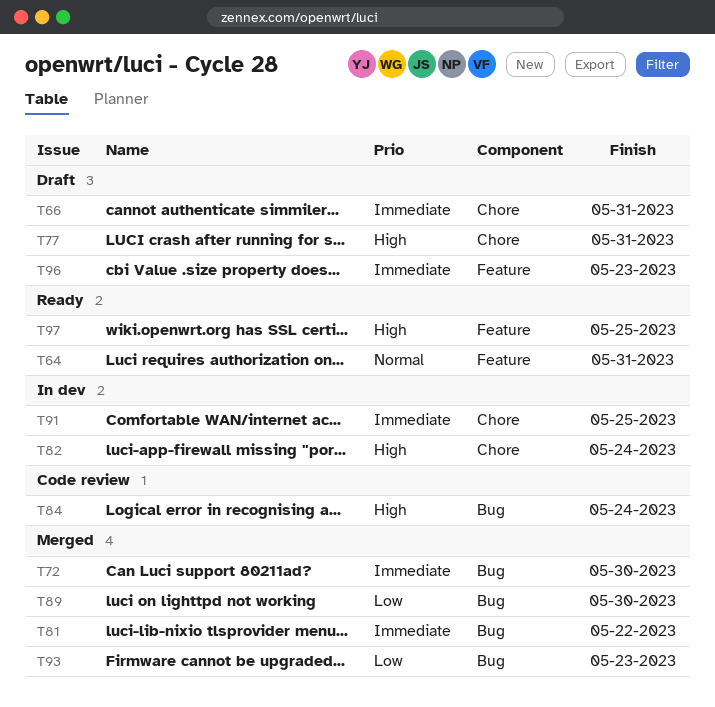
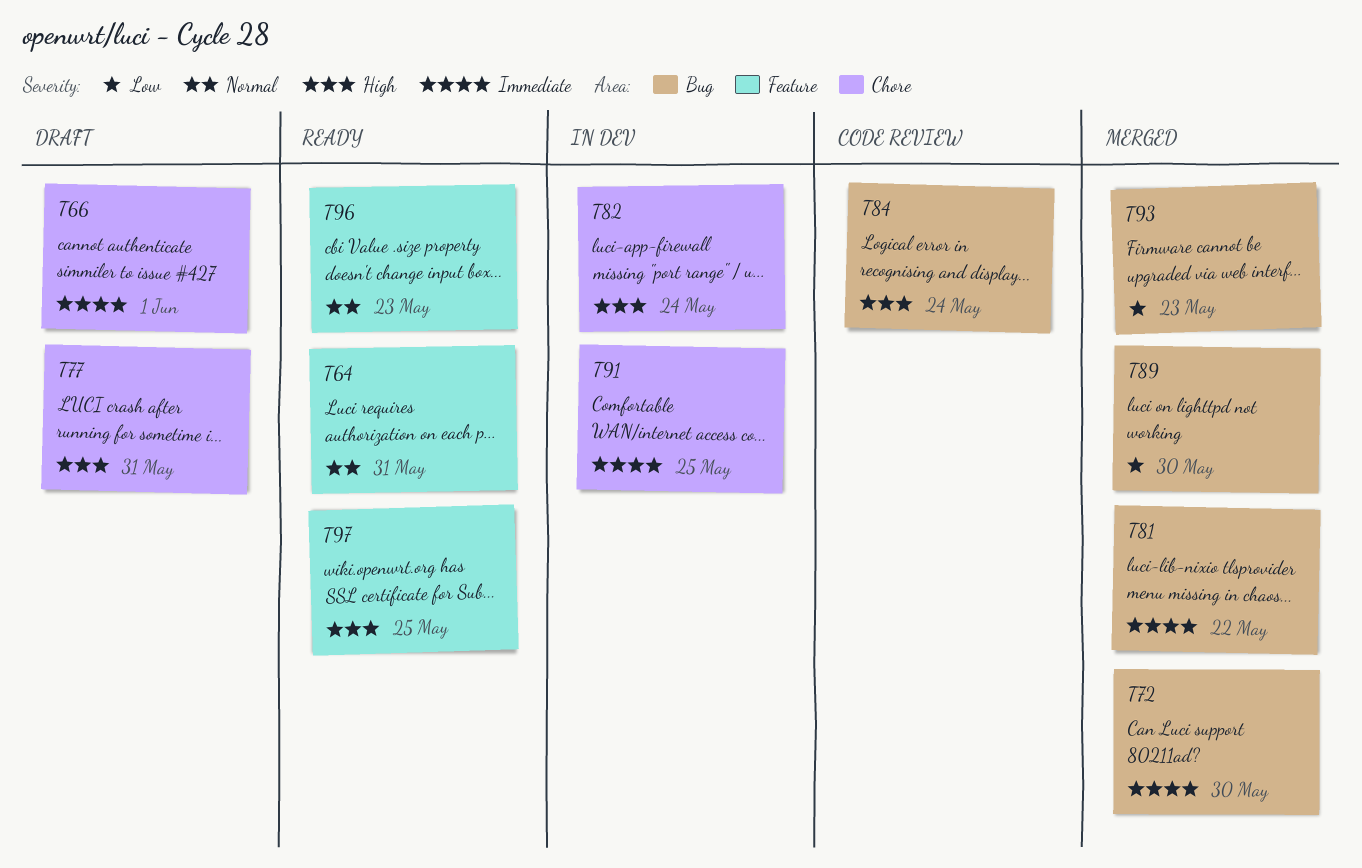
T66, due: May 31 -> Jun 1
T96, status: Draft -> Ready
T96, priority: Immediate -> Normal

